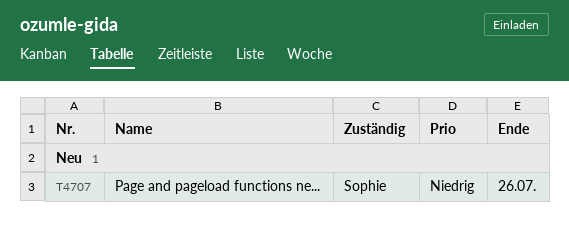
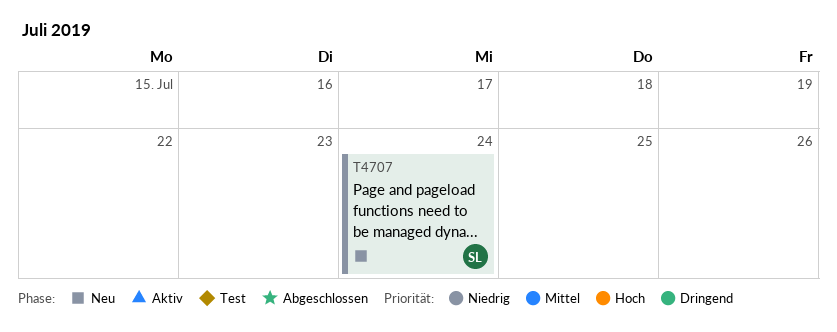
T4707, due: Jul 26 -> Jul 24

